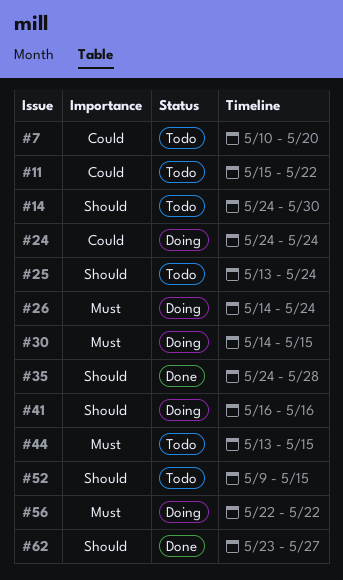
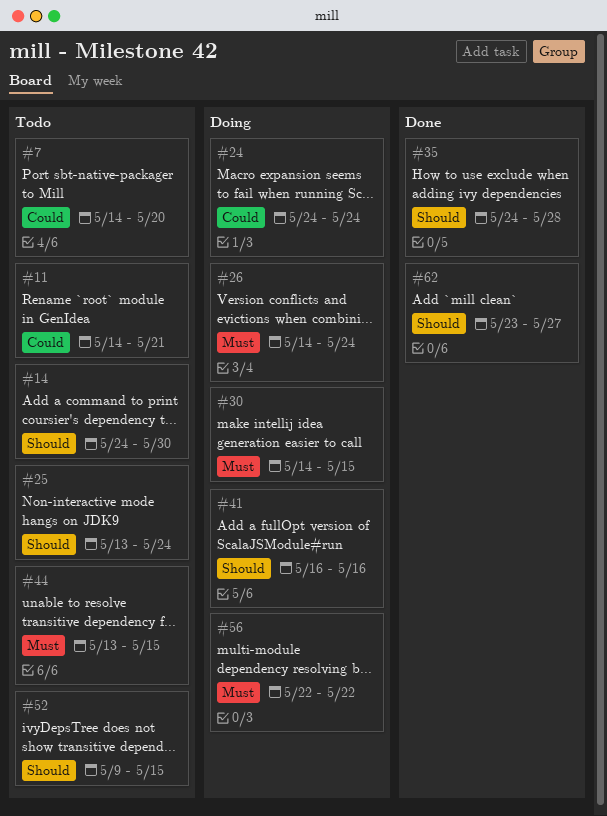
#7, start: May 10 -> May 14
#11, start: May 15 -> May 14
#11, due: May 22 -> May 21

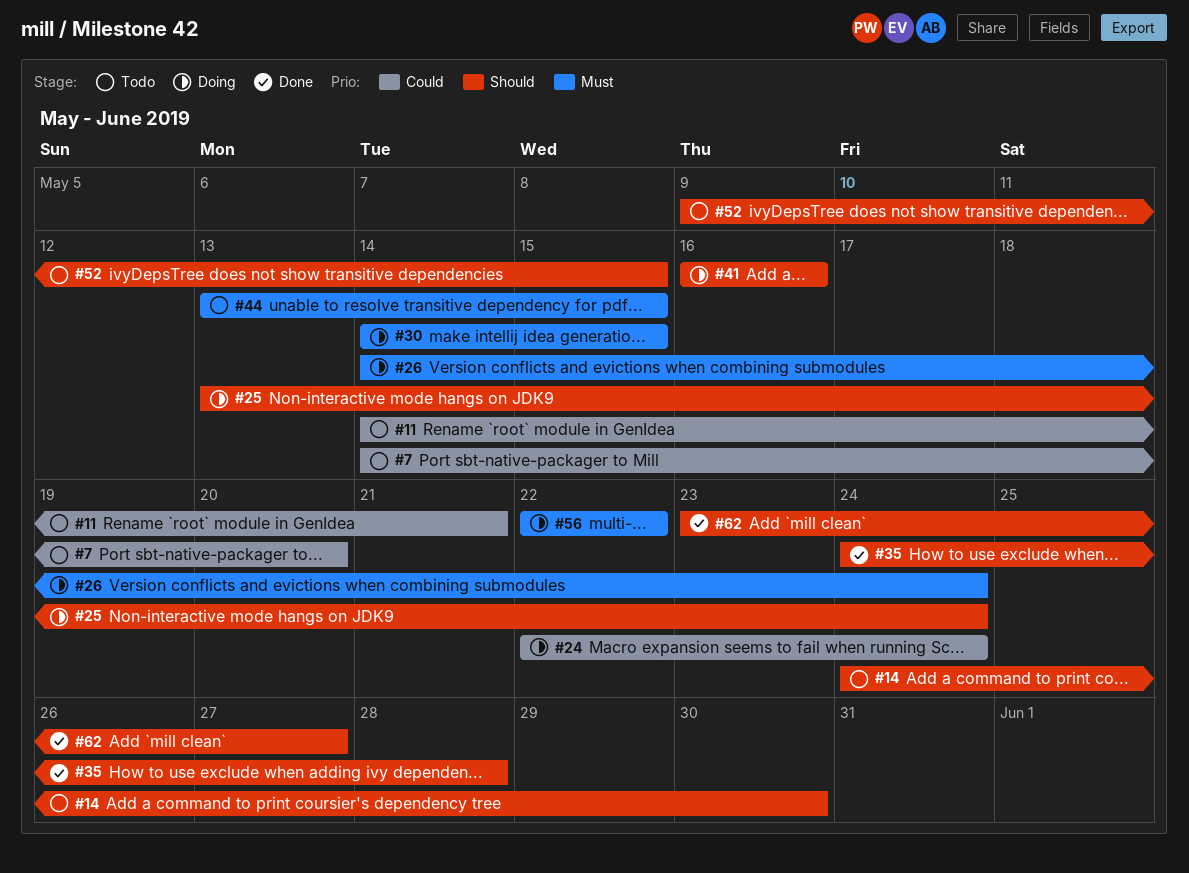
#24, start: May 24 -> May 22
#25, status: Todo -> Doing

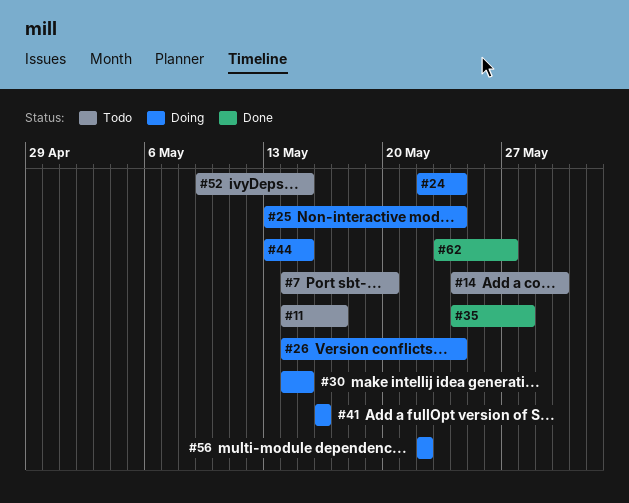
#11, due: May 21 -> May 17
#44, status: Todo -> Doing

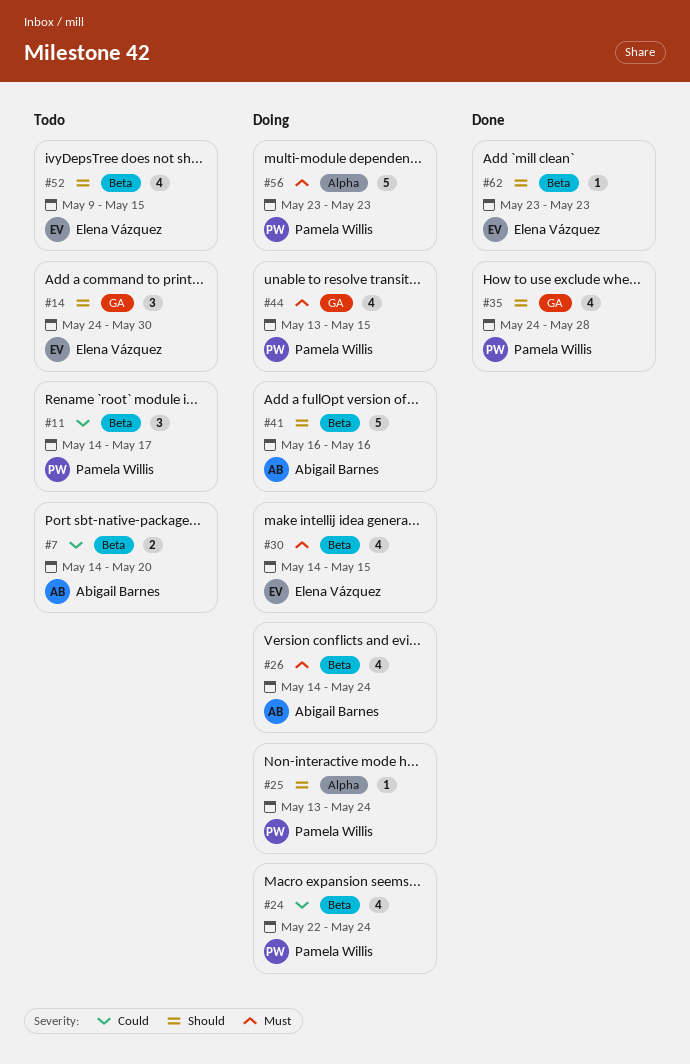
#56, start: May 22 -> May 23
#56, due: May 22 -> May 23
#62, due: May 27 -> May 23

